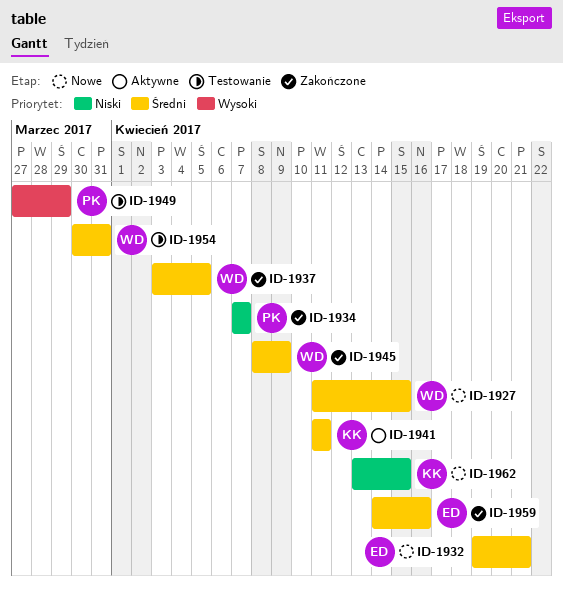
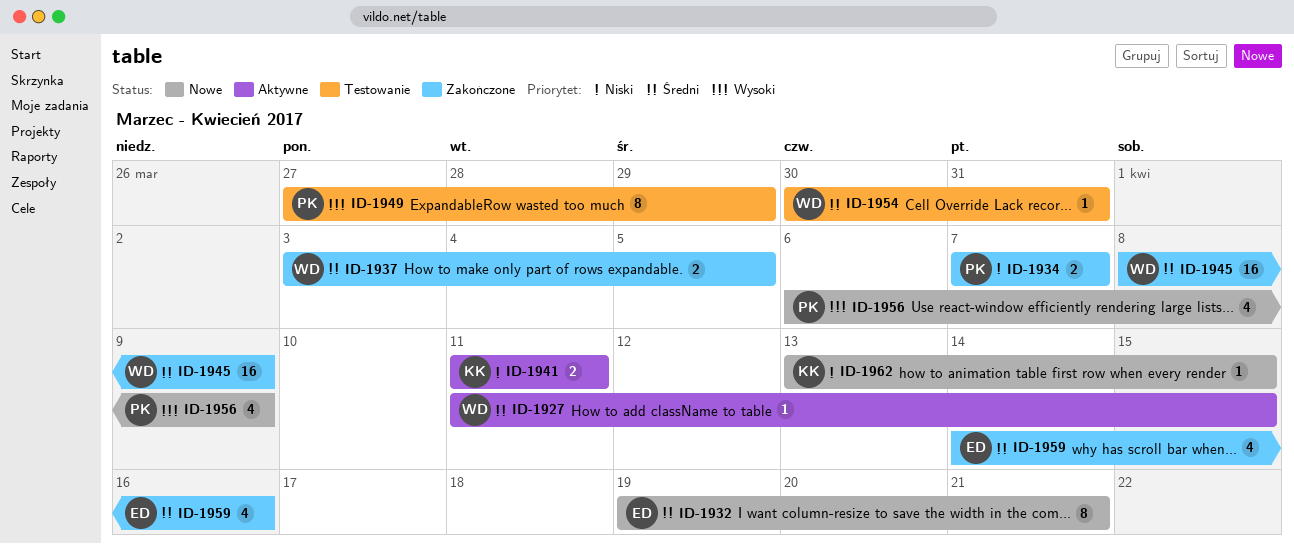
ID-1927, status: Nowe -> Aktywne
ID-1941, priority: Średni -> Niski
ID-1956: none -> present

